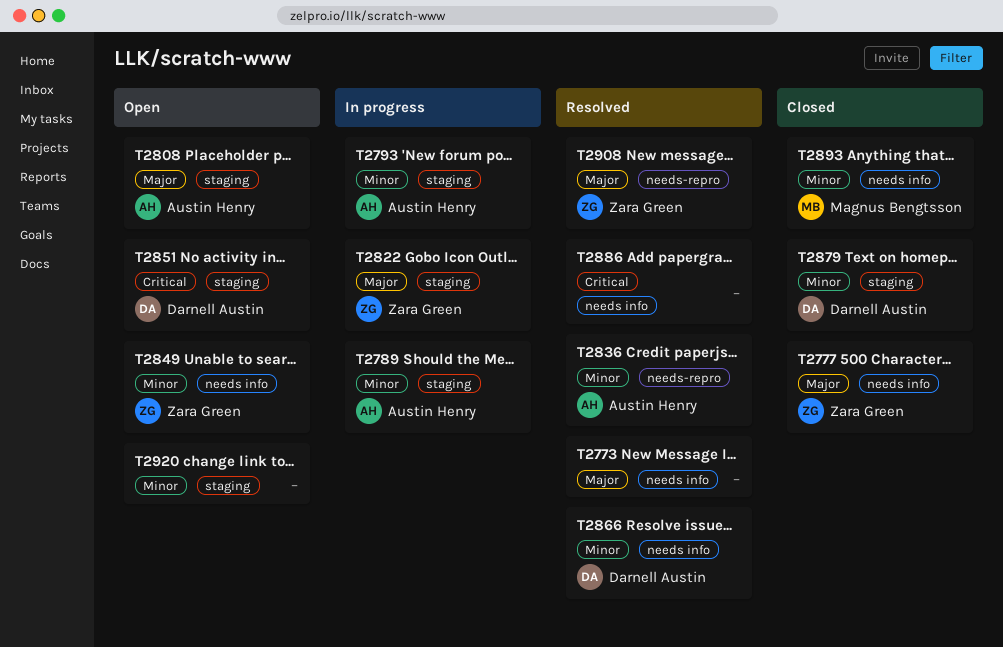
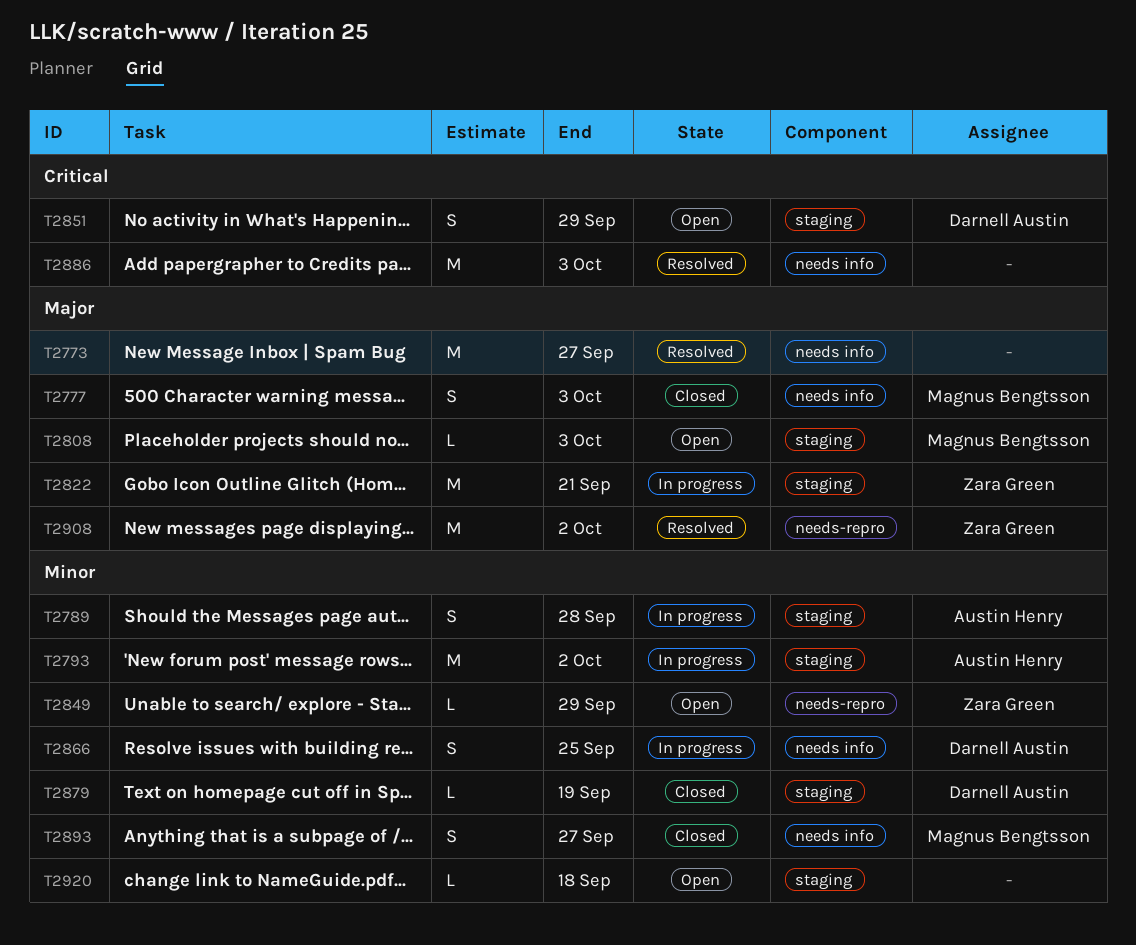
T2777, owner: Zara Green -> Magnus Bengtsson
T2808, owner: Austin Henry -> Magnus Bengtsson
T2836: present -> none
T2849, label: needs info -> needs-repro
T2866, status: Resolved -> In progress

